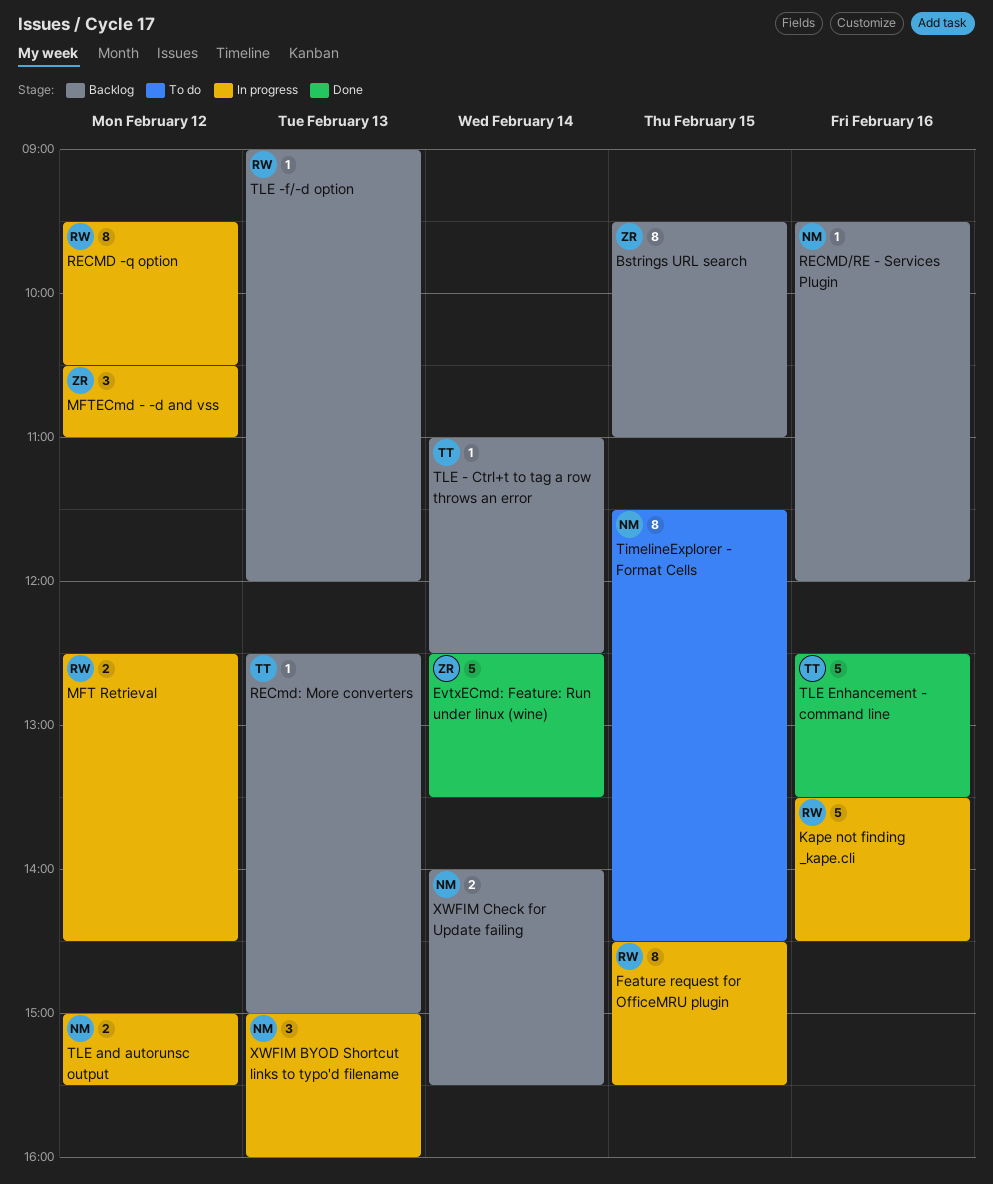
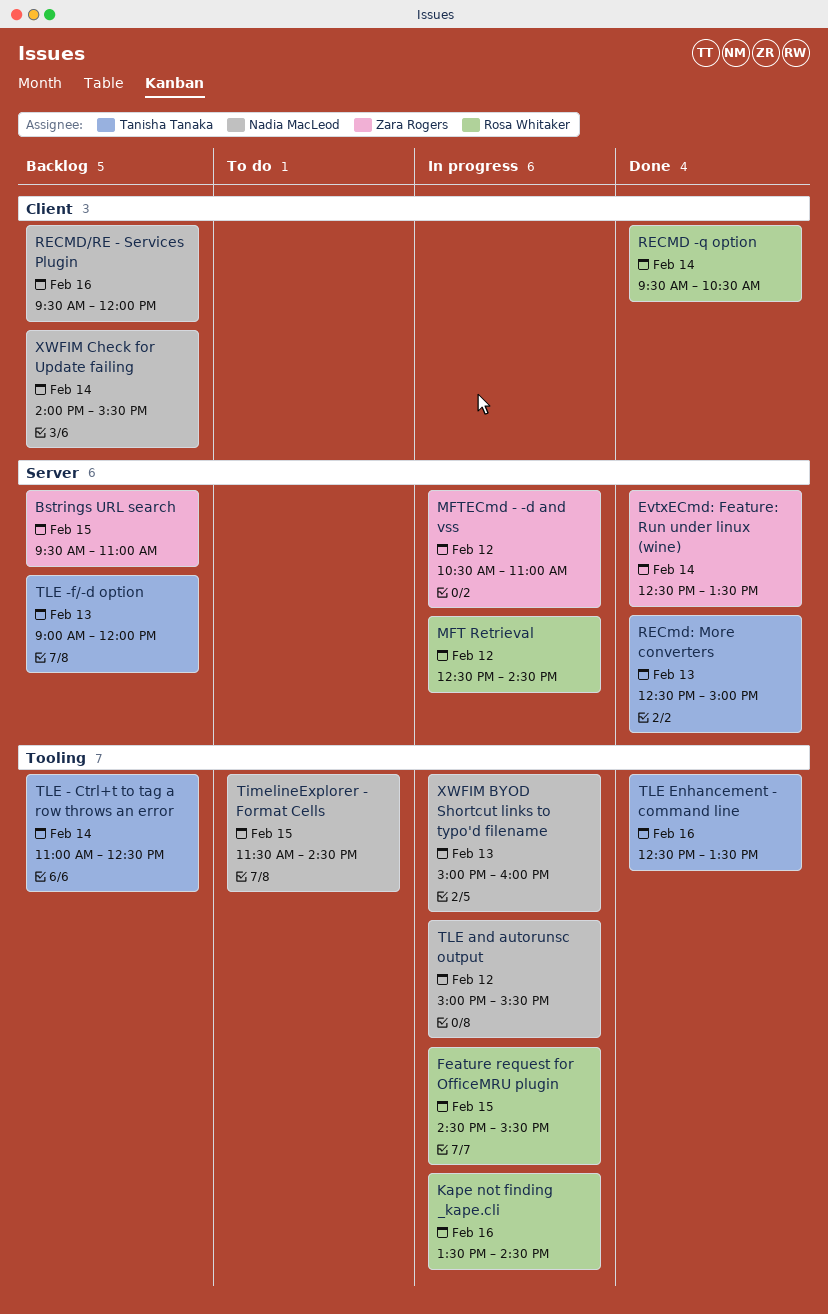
RECMD -q option, status: In progress -> Done
RECMD -q option, day: Feb 12 -> Feb 14
RECmd: More converters, status: Backlog -> Done
TLE -f/-d option, owner: Rosa Whitaker -> Tanisha Tanaka

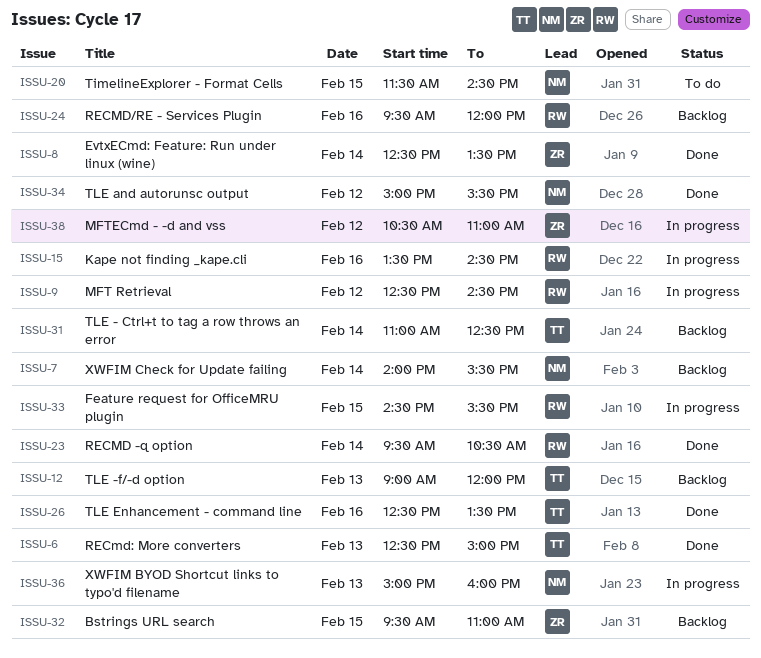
RECMD/RE - Services Plugin, owner: Nadia MacLeod -> Rosa Whitaker
TLE and autorunsc output, status: In progress -> Done

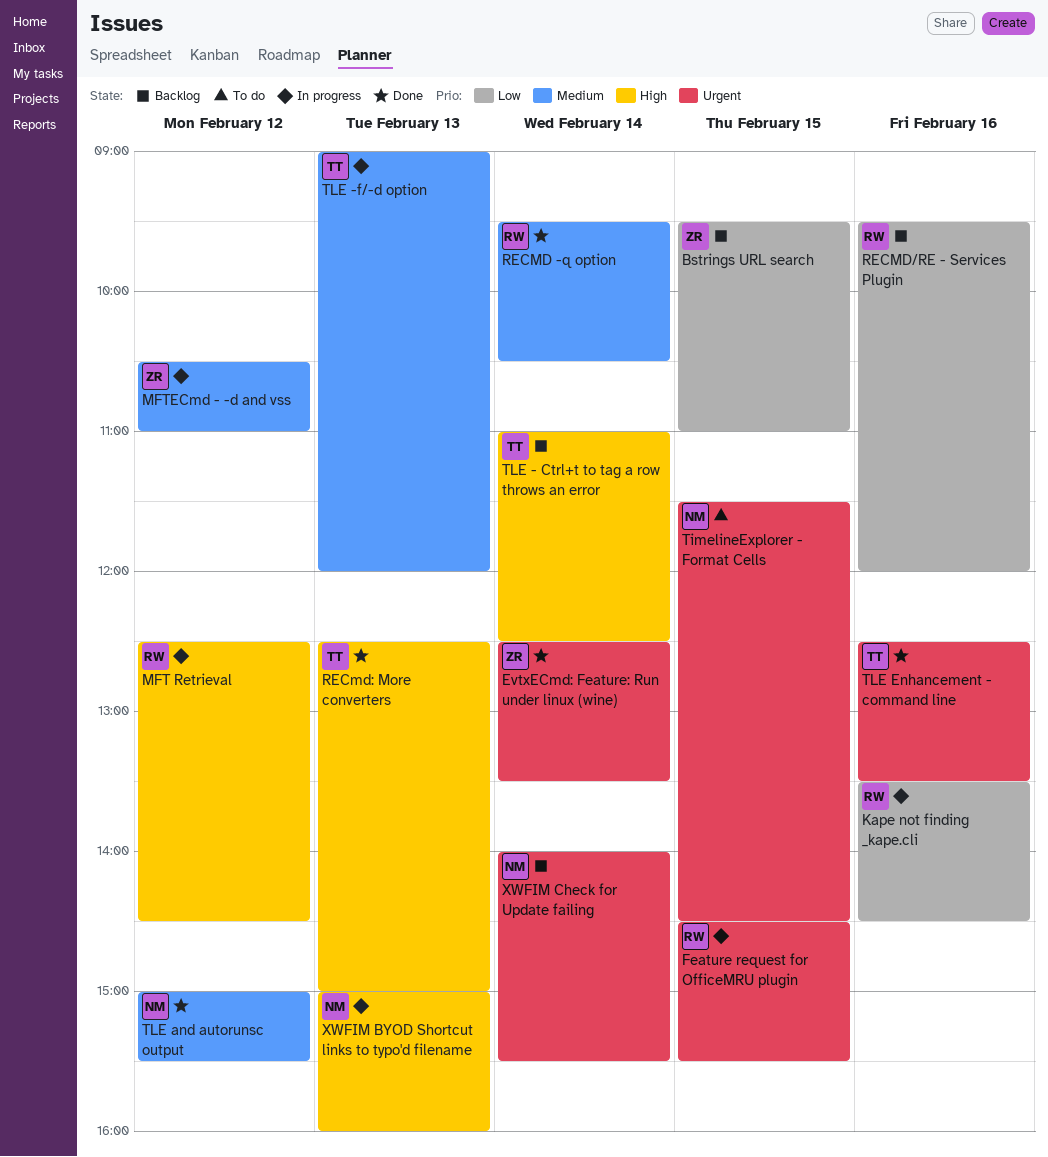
TLE -f/-d option, status: Backlog -> In progress

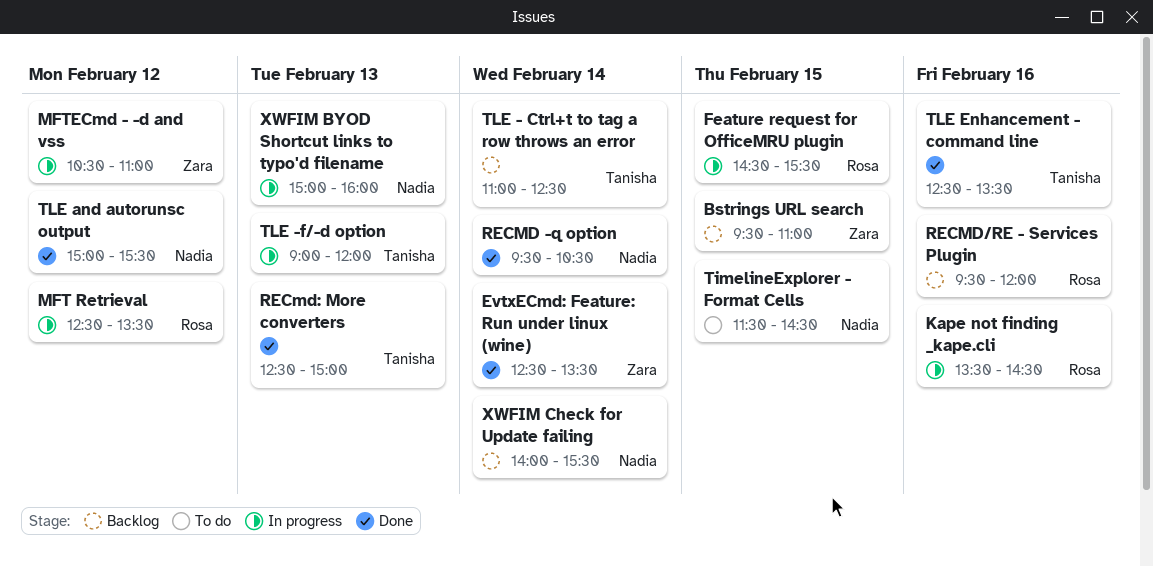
MFT Retrieval, ends: 14:30 -> 13:30
RECMD -q option, owner: Rosa -> Nadia

